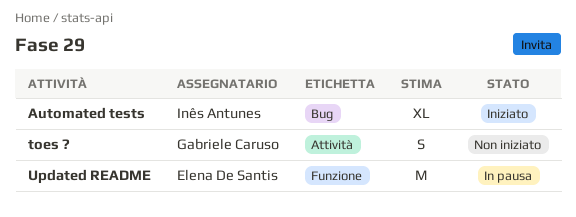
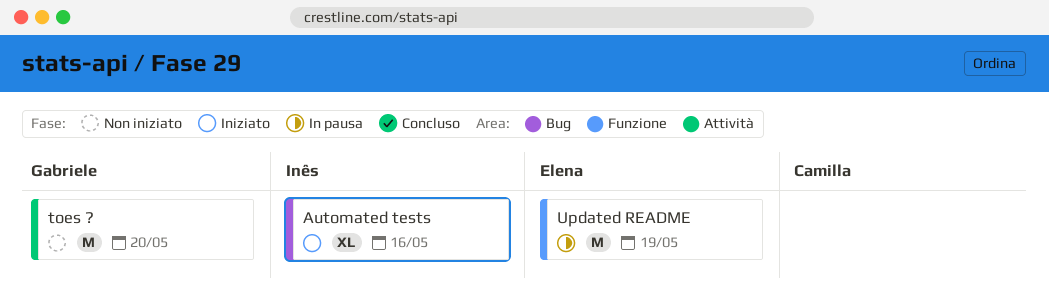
toes ?, estimate: S -> M

